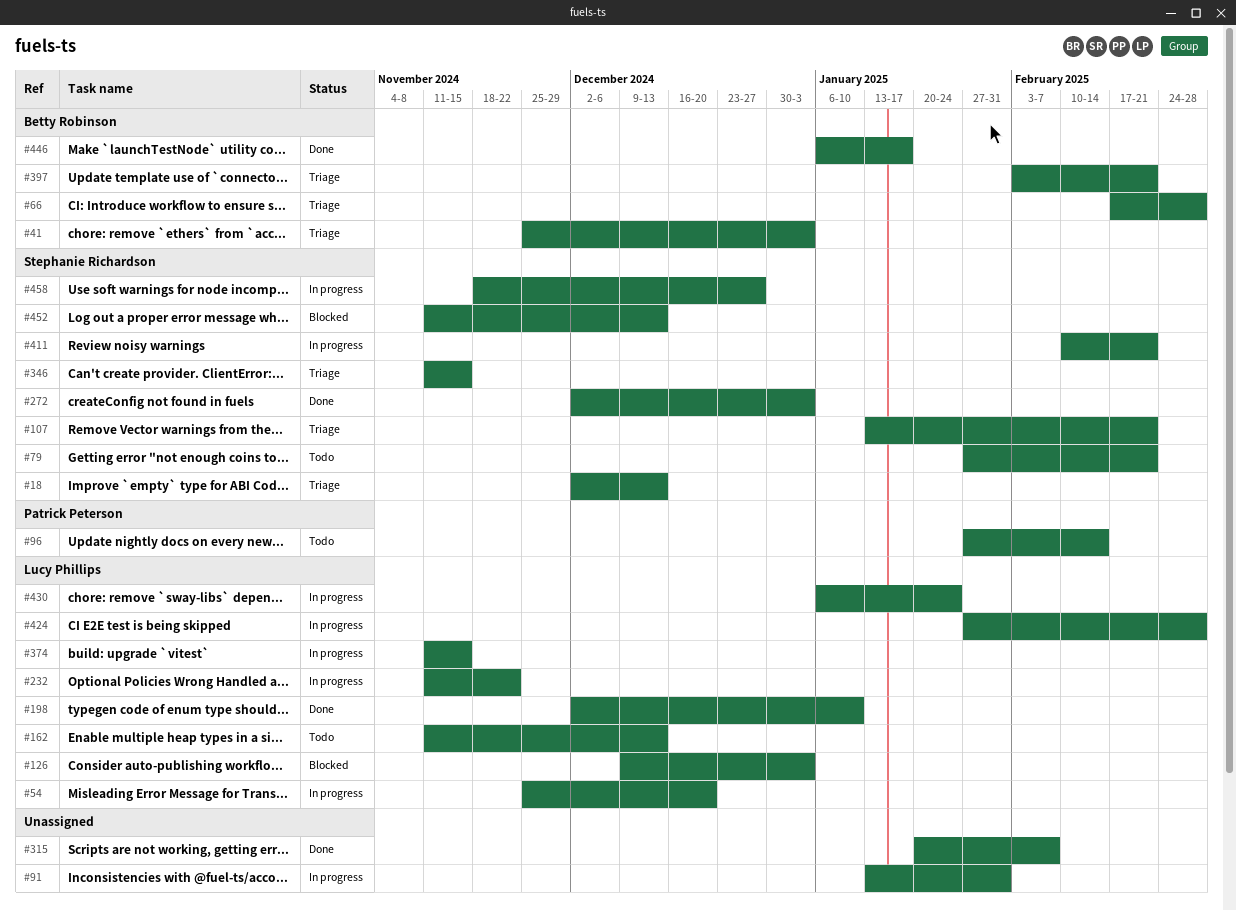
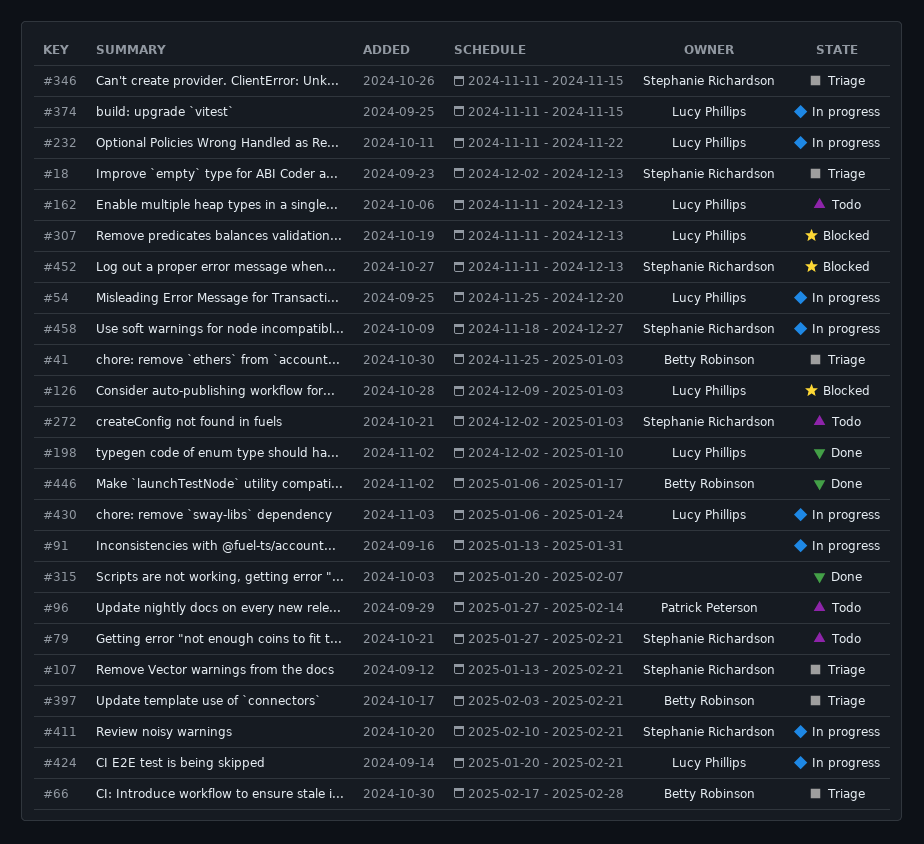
#272, status: Done -> Todo
#307: none -> present
#424, start: Jan 27 -> Jan 20
#424, due: Feb 28 -> Feb 21

